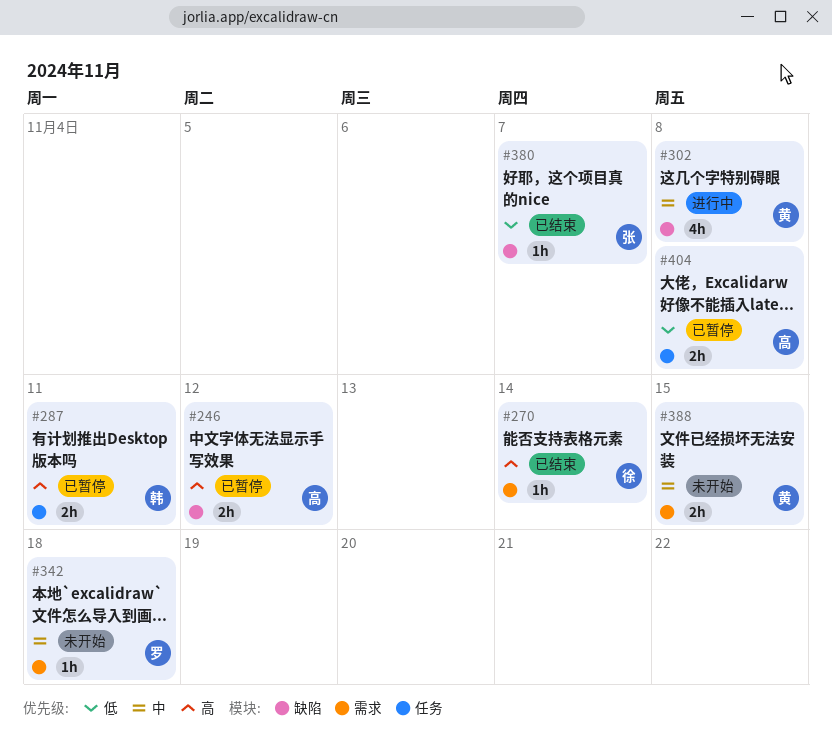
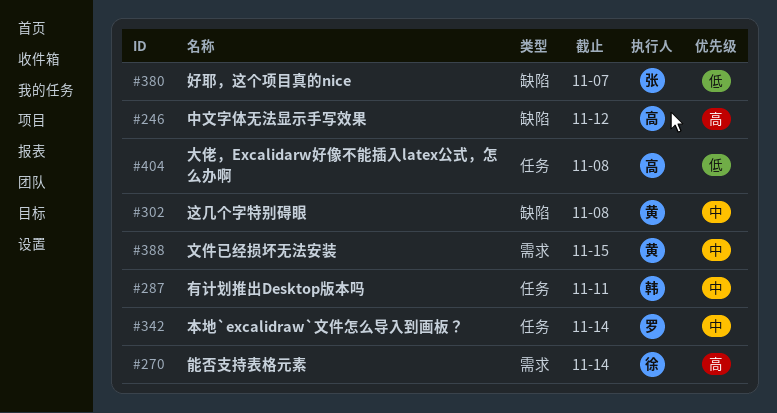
#287, priority: 高 -> 中
#342, label: 需求 -> 任务
#342, due: Nov 18 -> Nov 14

